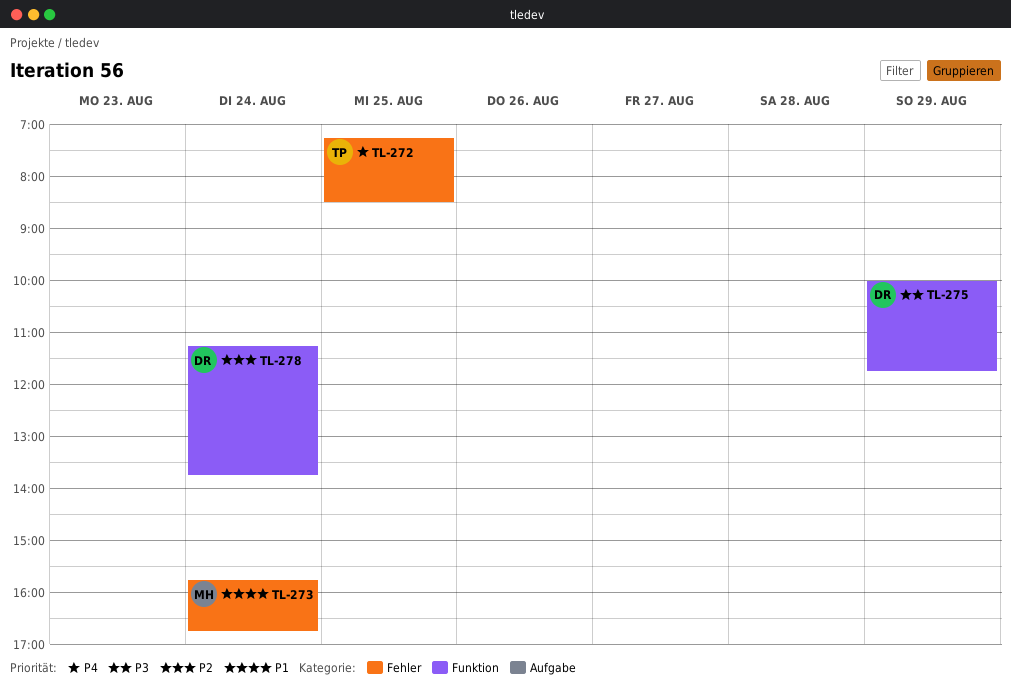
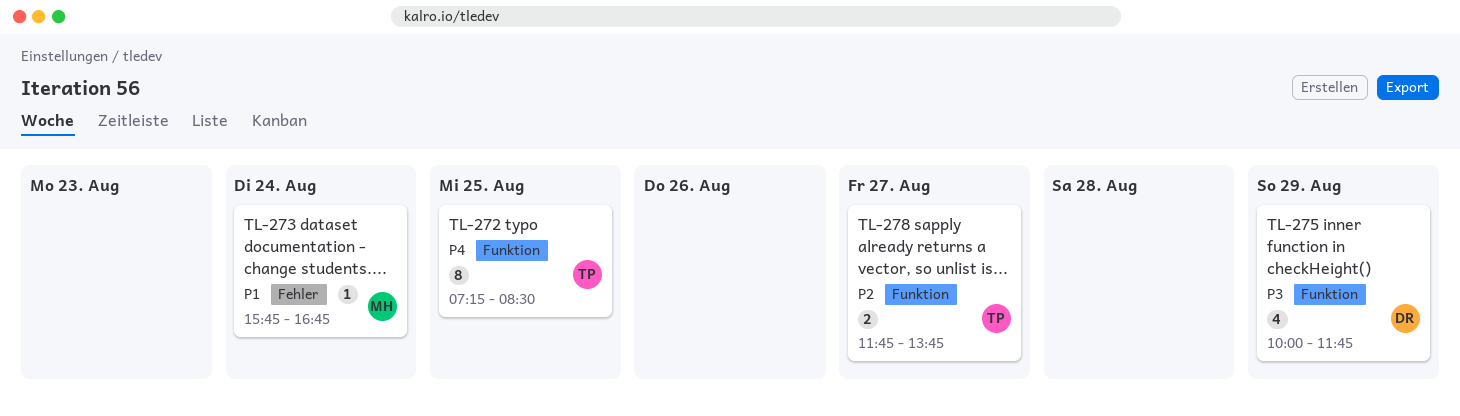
TL-272, label: Fehler -> Funktion
TL-278, owner: DR -> TP
TL-278, day: Aug 24 -> Aug 27
TL-278, begins: 11:15 -> 11:45

